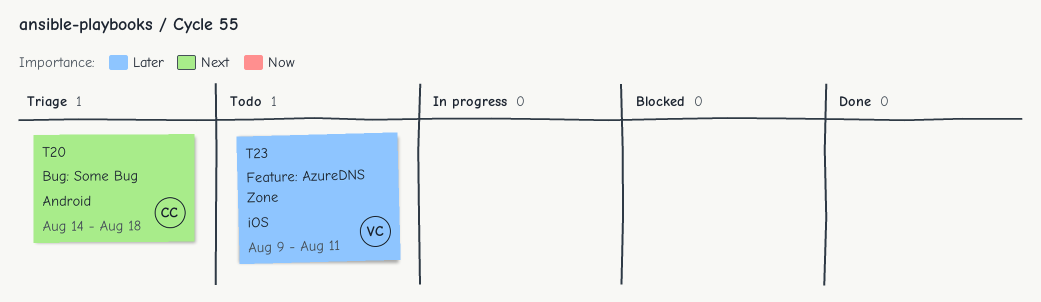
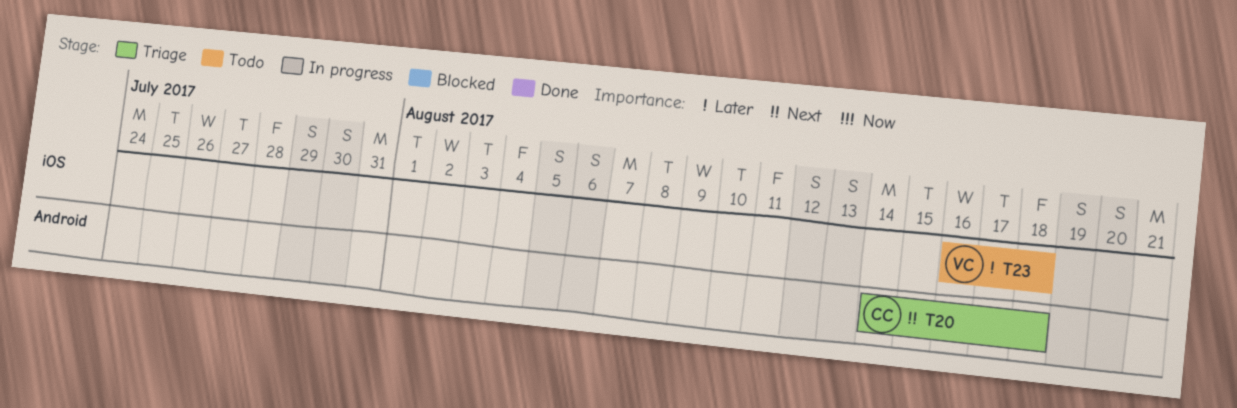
T23, start: Aug 9 -> Aug 16
T23, due: Aug 11 -> Aug 18

